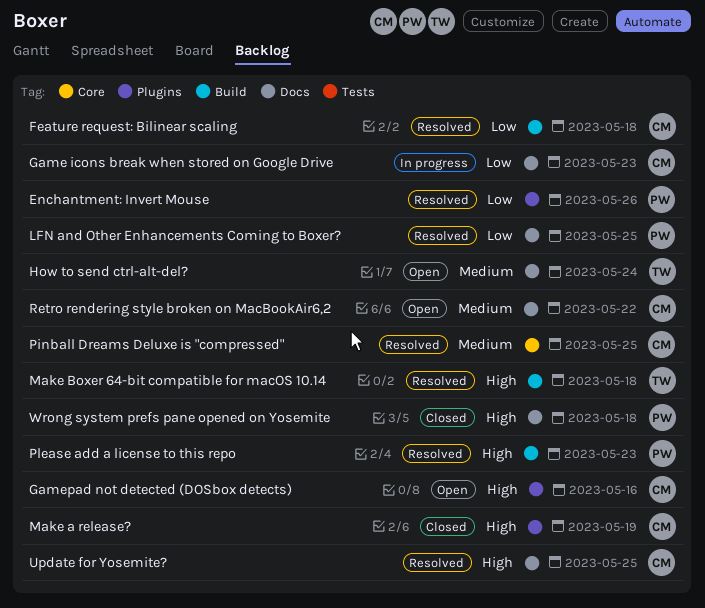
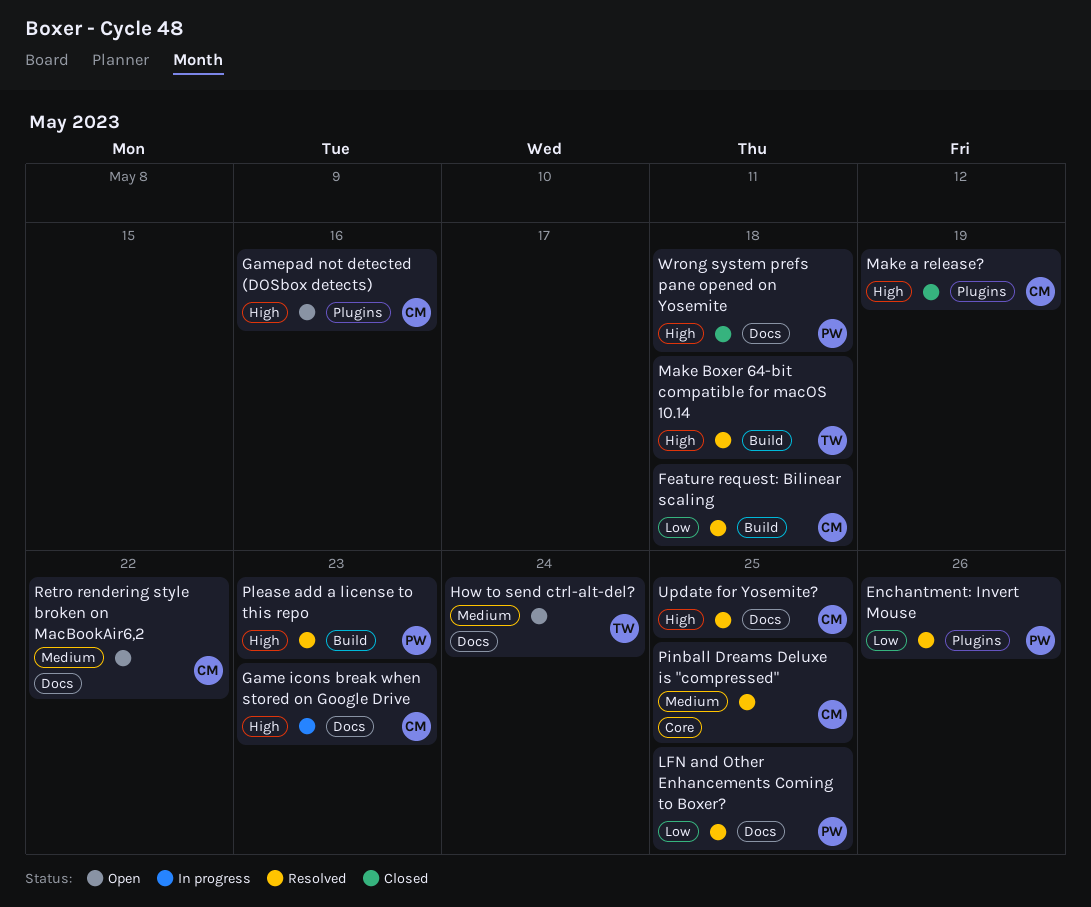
Game icons break when stored on Google Drive, priority: Low -> High

